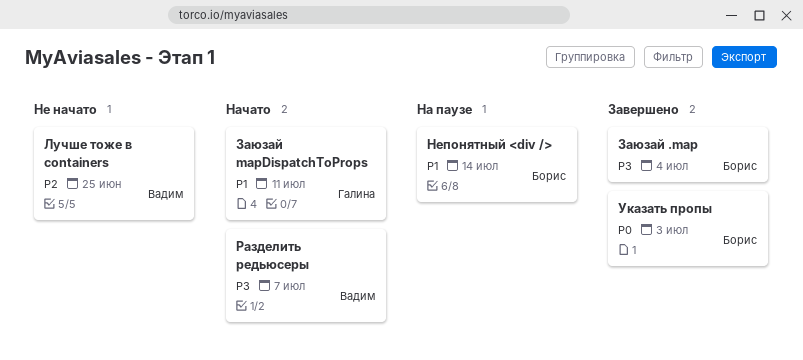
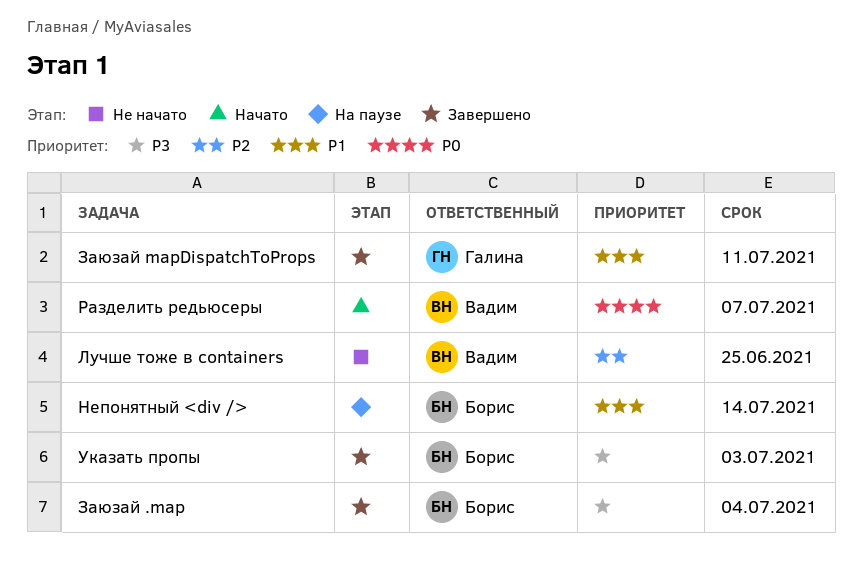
Заюзай mapDispatchToProps, status: Начато -> Завершено
Разделить редьюсеры, priority: P3 -> P0
Указать пропы, priority: P0 -> P3

